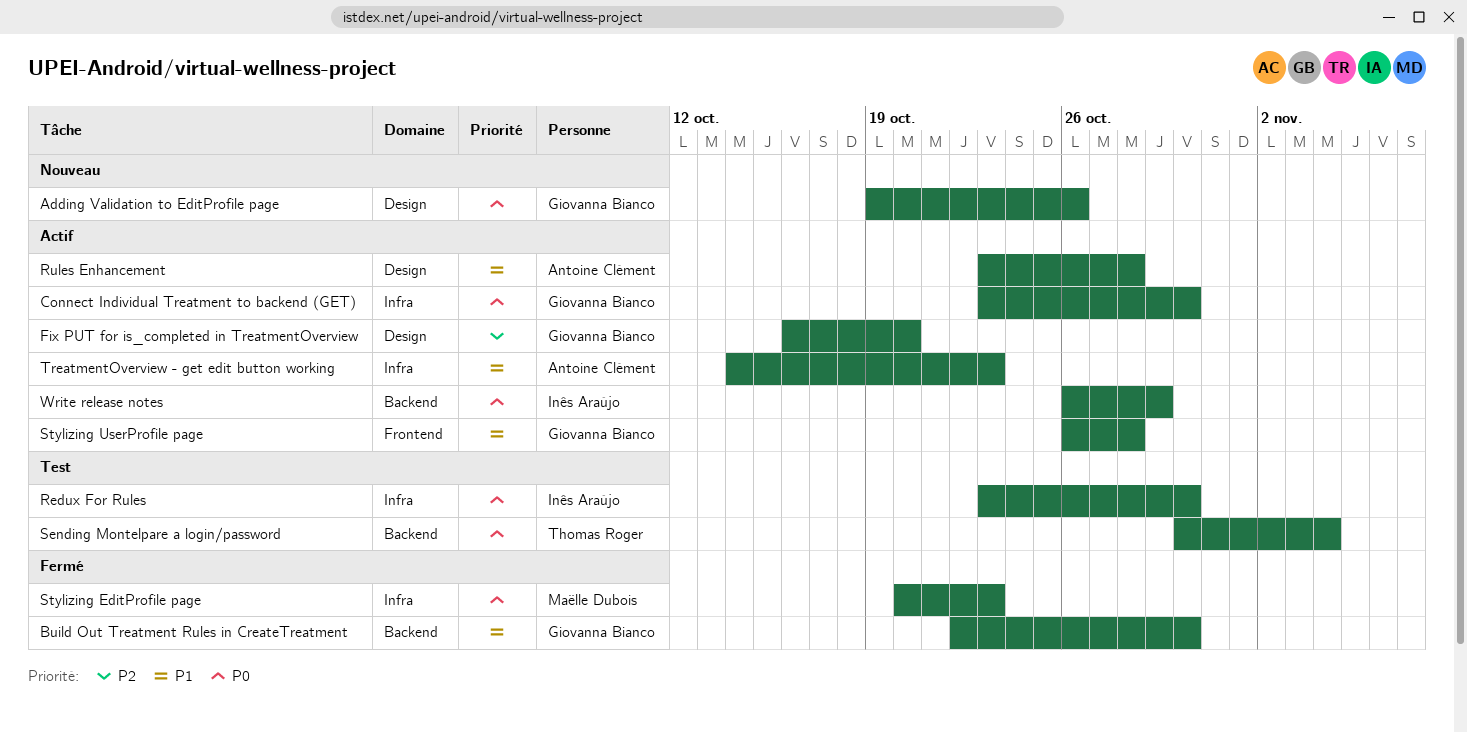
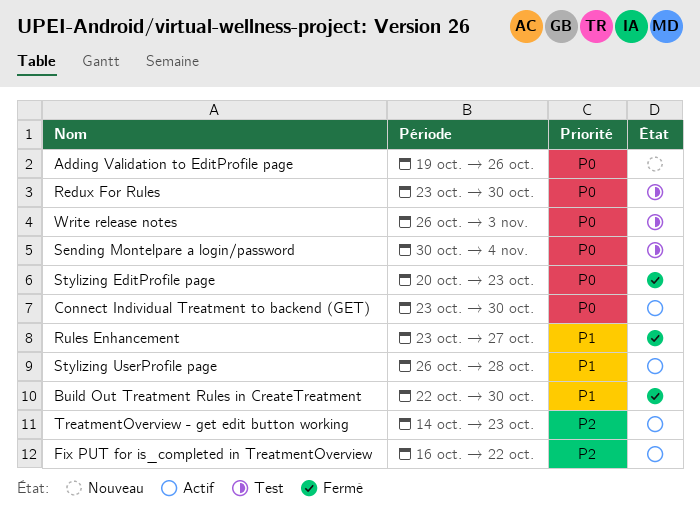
Fix PUT for is_completed in TreatmentOverview, due: Oct 20 -> Oct 22
Rules Enhancement, status: Actif -> Fermé
Rules Enhancement, due: Oct 28 -> Oct 27
TreatmentOverview - get edit button working, priority: P1 -> P2
Write release notes, status: Actif -> Test
Write release notes, due: Oct 29 -> Nov 3

